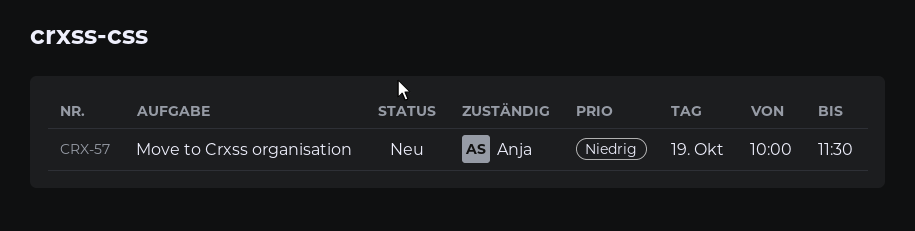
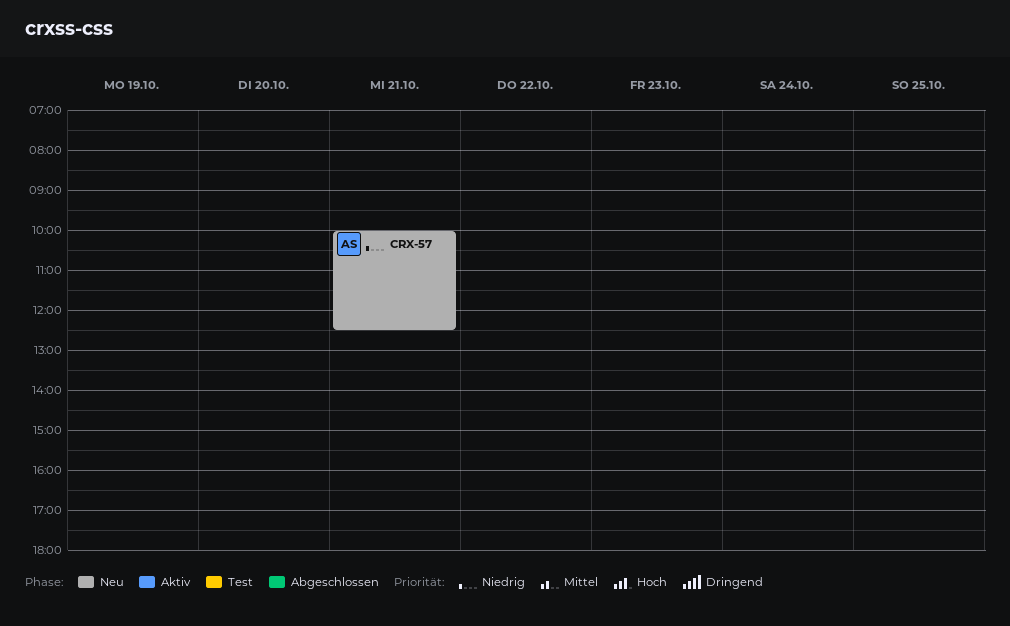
CRX-57, day: Oct 19 -> Oct 21
CRX-57, ends: 11:30 -> 12:30

